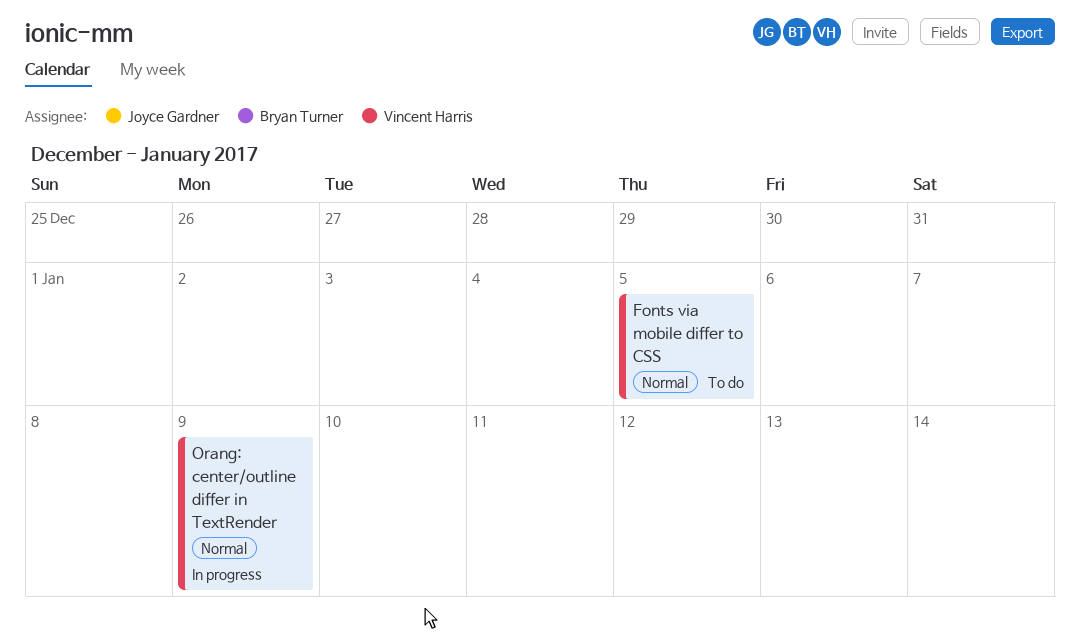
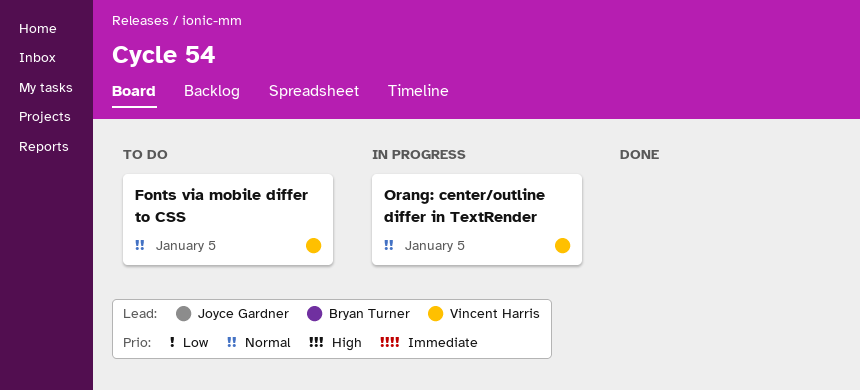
Orang: center/outline differ in TextRender, due: Jan 9 -> Jan 5

